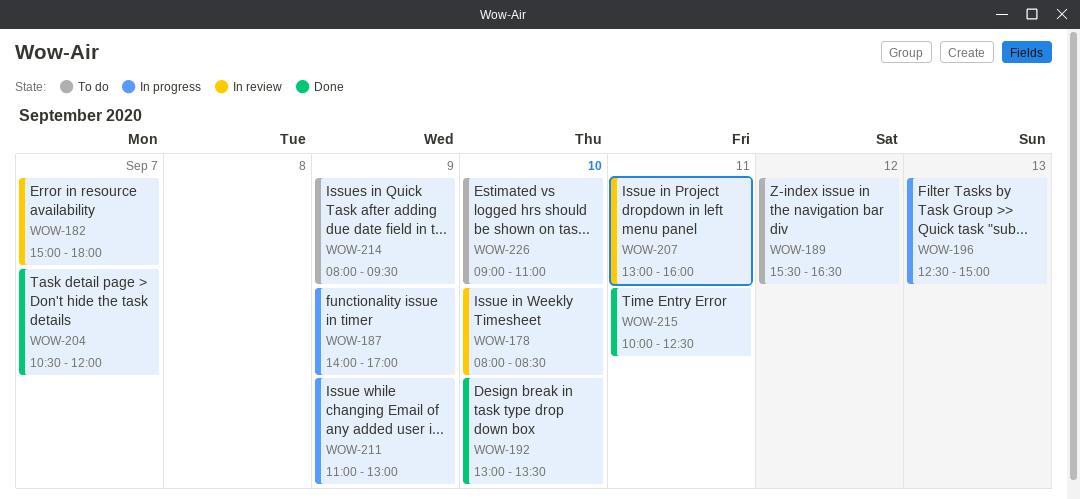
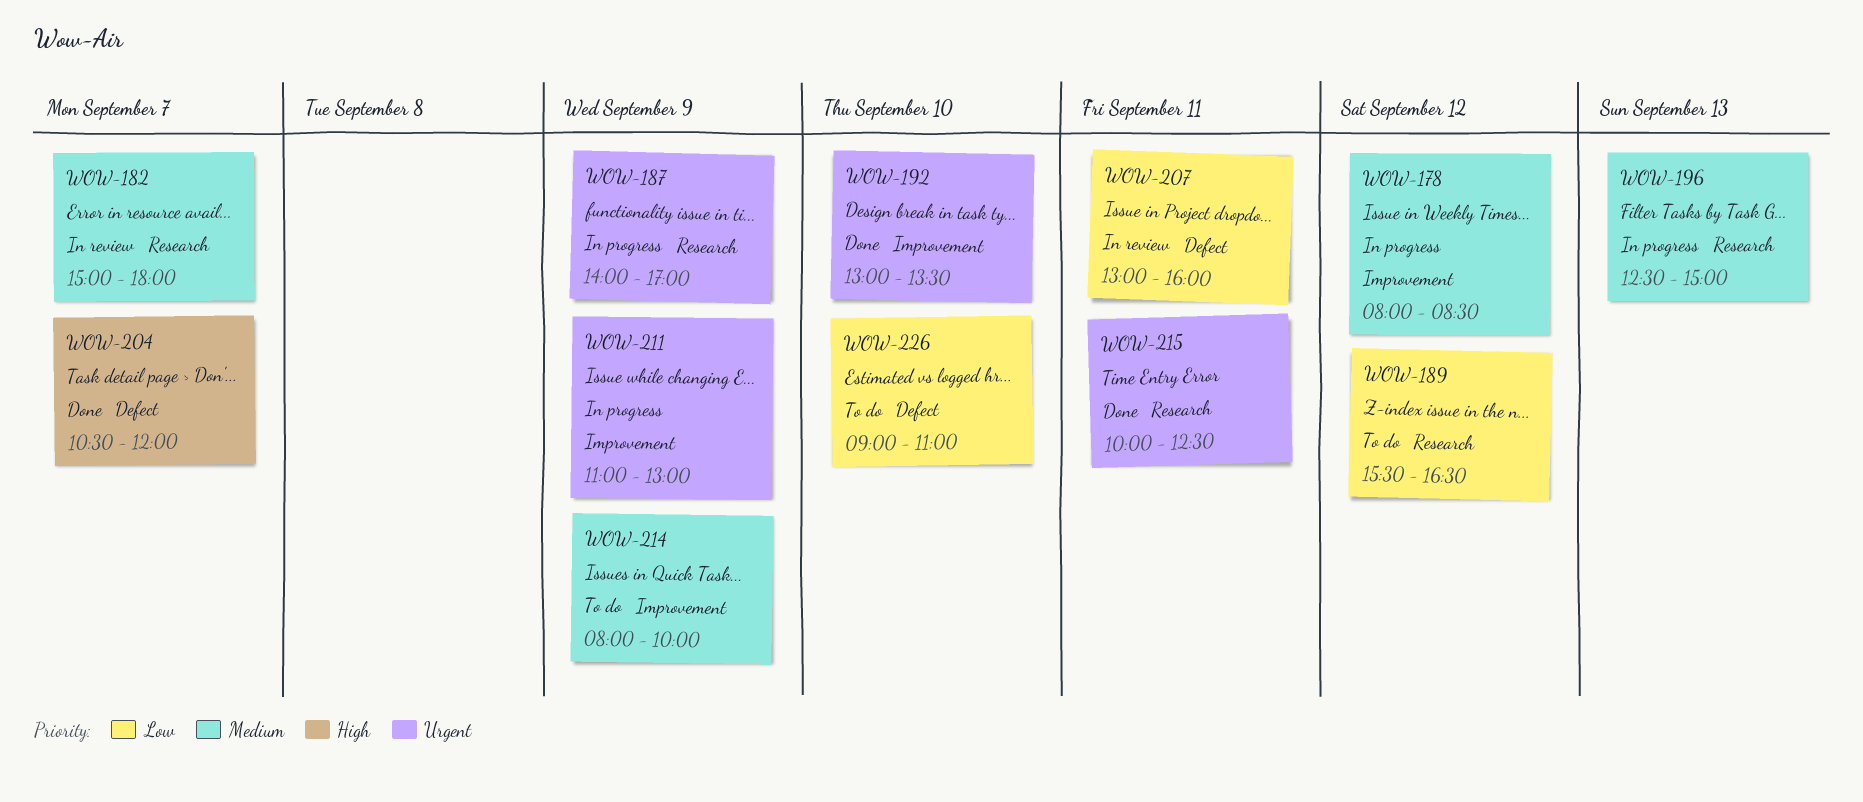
WOW-178, status: In review -> In progress
WOW-178, day: Sep 10 -> Sep 12
WOW-214, ends: 09:30 -> 10:00

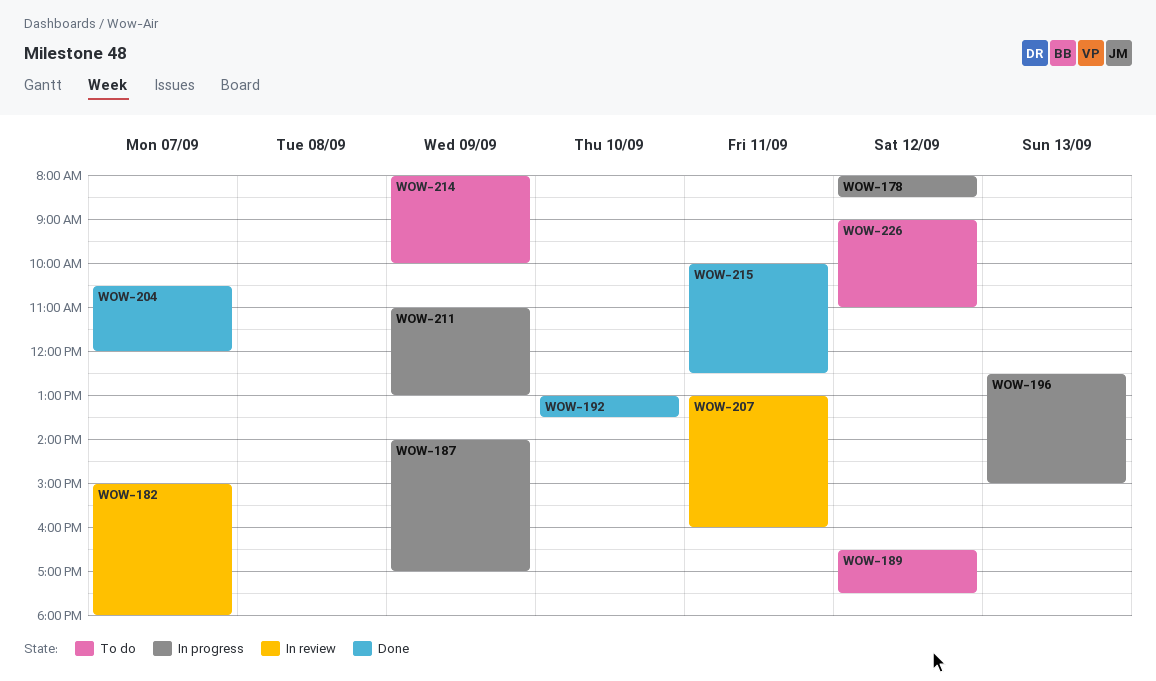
WOW-189, begins: 15:30 -> 16:30
WOW-189, ends: 16:30 -> 17:30
WOW-226, day: Sep 10 -> Sep 12

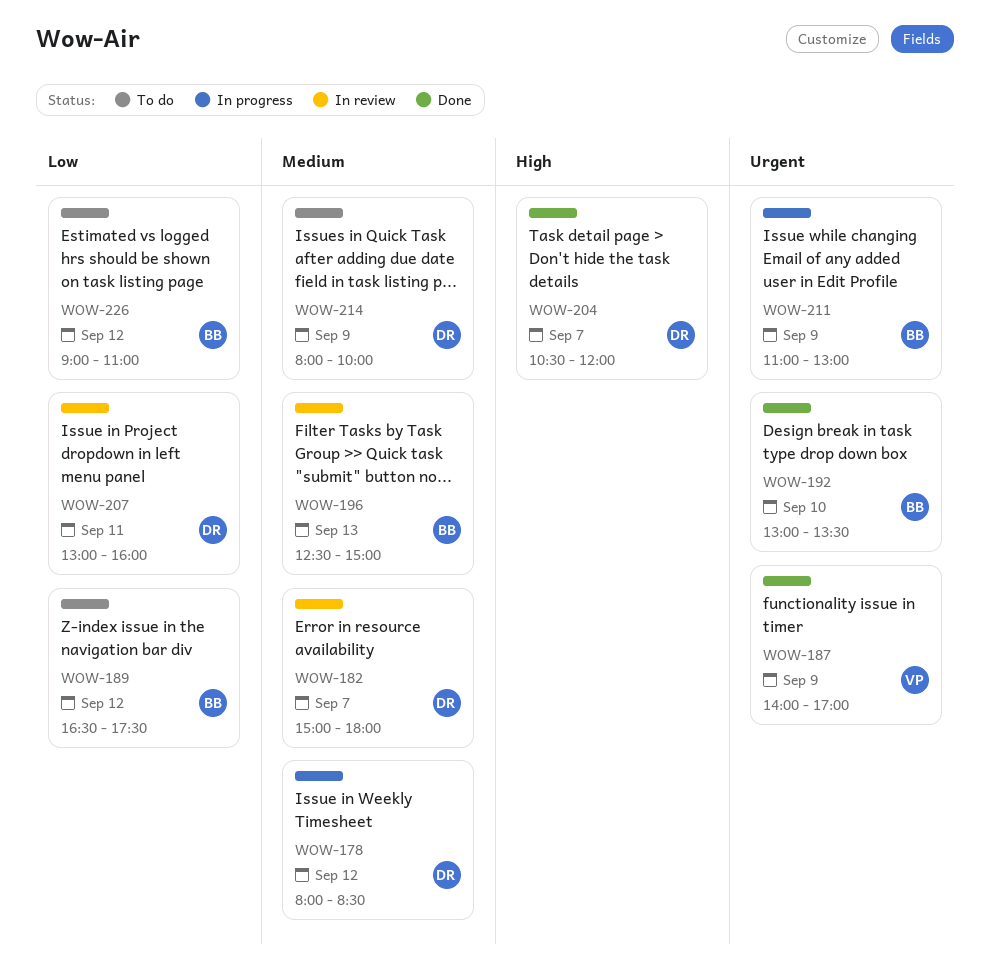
WOW-187, status: In progress -> Done
WOW-196, status: In progress -> In review
WOW-215: present -> none

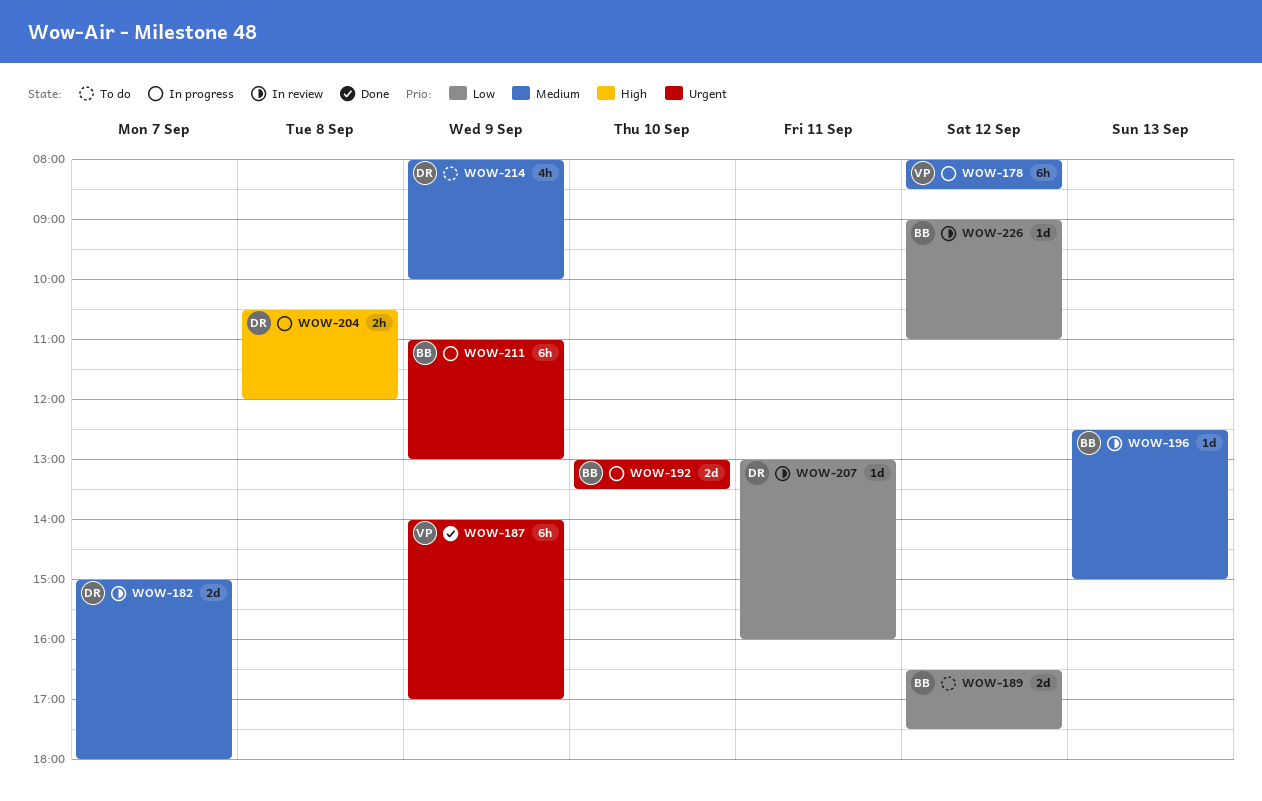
WOW-178, owner: DR -> VP
WOW-192, status: Done -> In progress
WOW-204, status: Done -> In progress
WOW-204, day: Sep 7 -> Sep 8
WOW-226, status: To do -> In review

